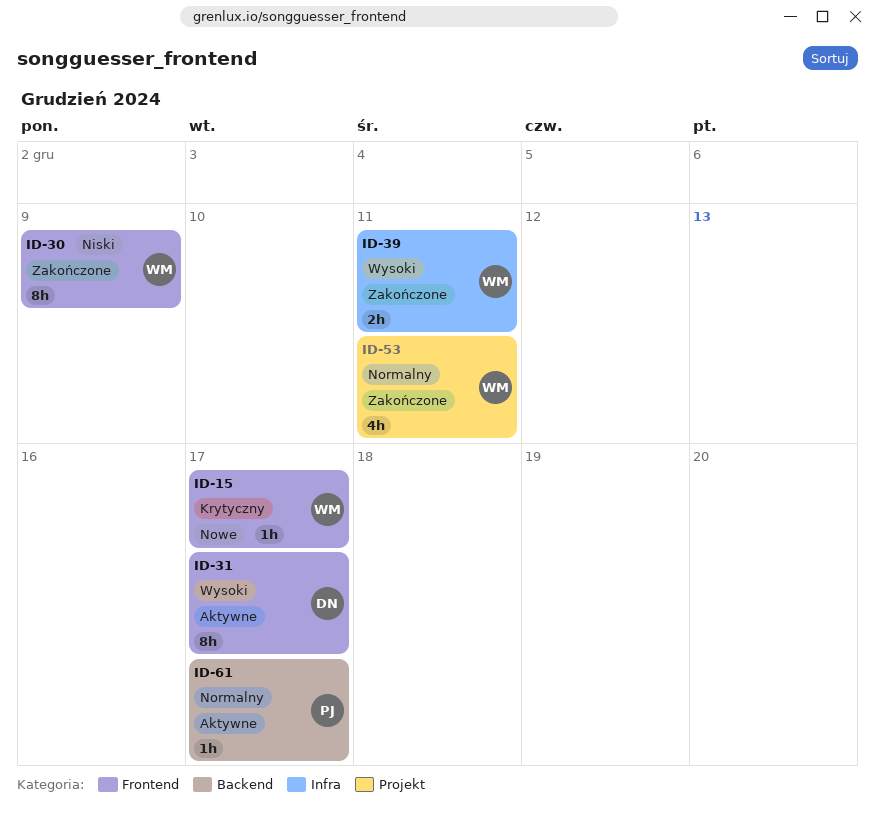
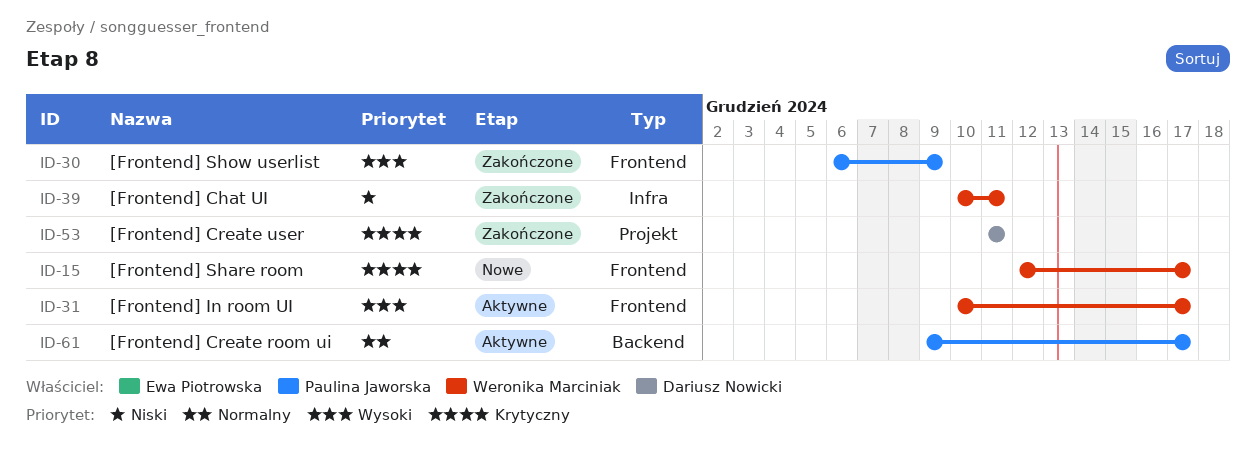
ID-30, owner: Weronika Marciniak -> Paulina Jaworska
ID-30, priority: Niski -> Wysoki
ID-31, owner: Dariusz Nowicki -> Weronika Marciniak
ID-39, priority: Wysoki -> Niski
ID-53, owner: Weronika Marciniak -> Dariusz Nowicki
ID-53, priority: Normalny -> Krytyczny

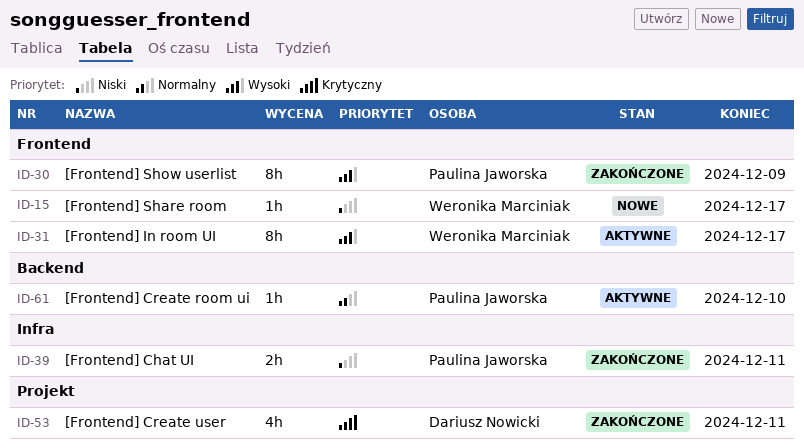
ID-15, priority: Krytyczny -> Niski
ID-39, owner: Weronika Marciniak -> Paulina Jaworska
ID-61, due: Dec 17 -> Dec 10

